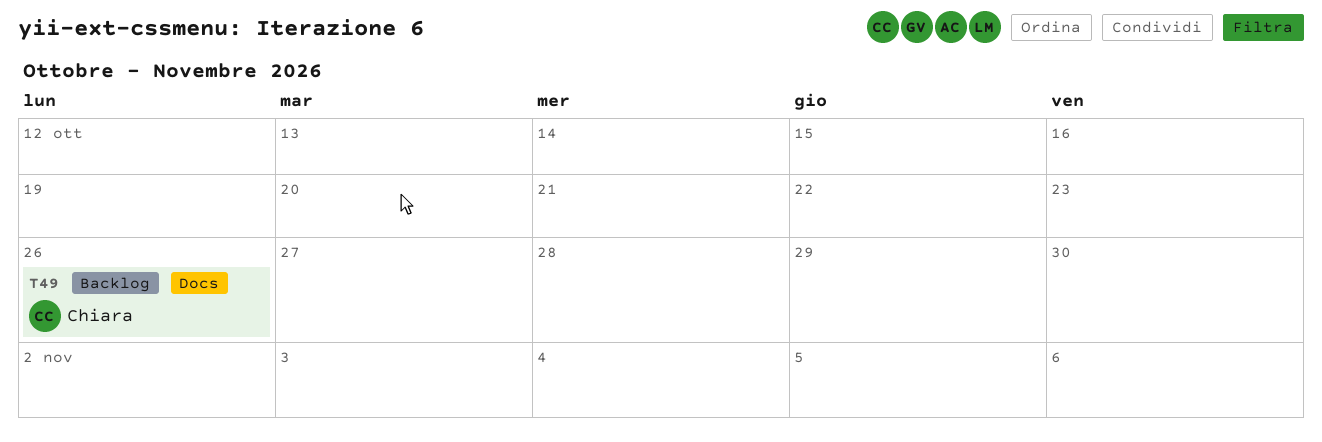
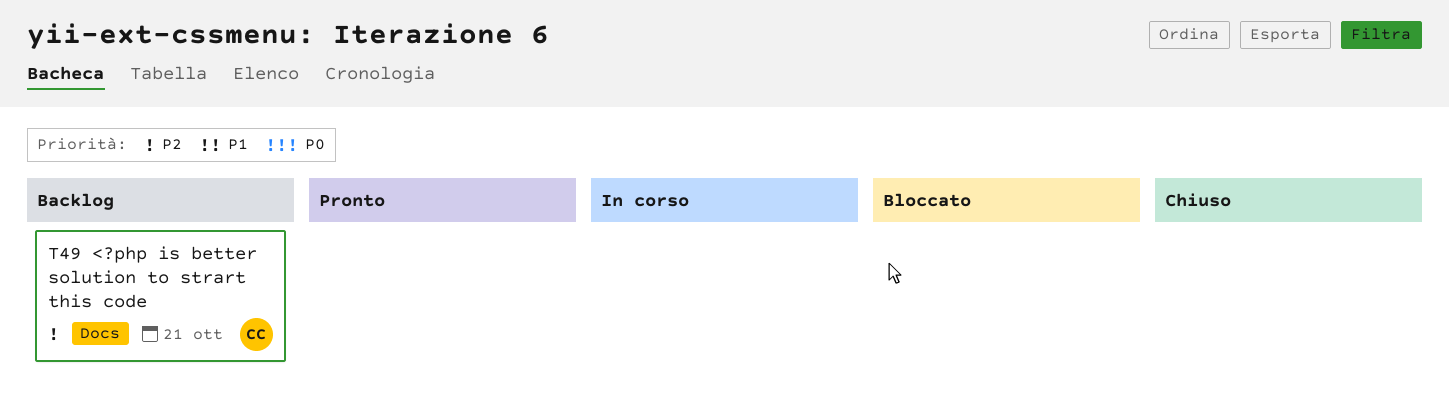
T49, due: Oct 26 -> Oct 21

